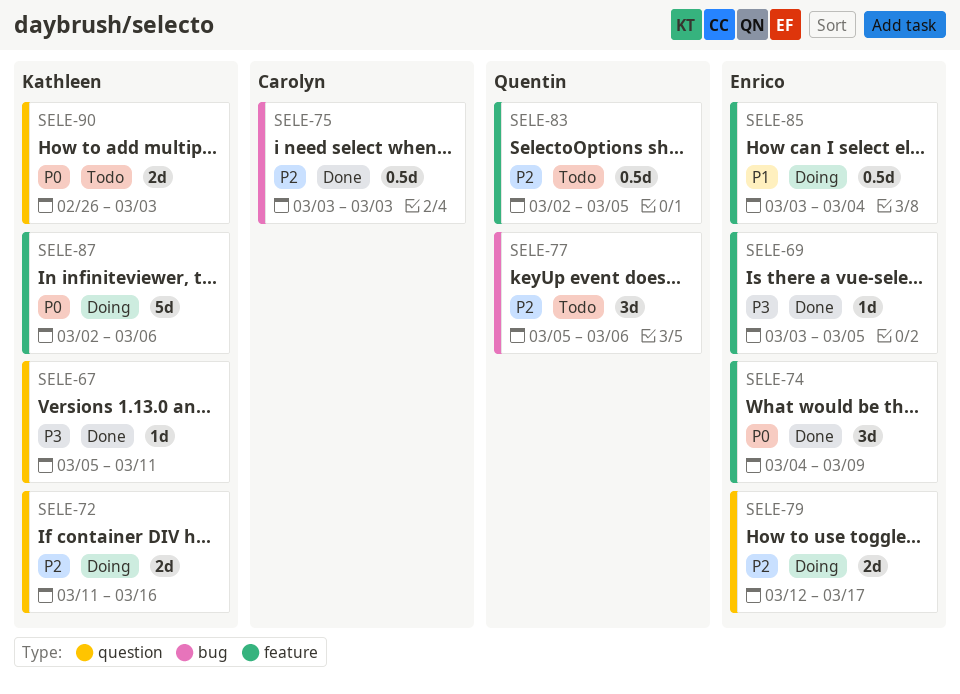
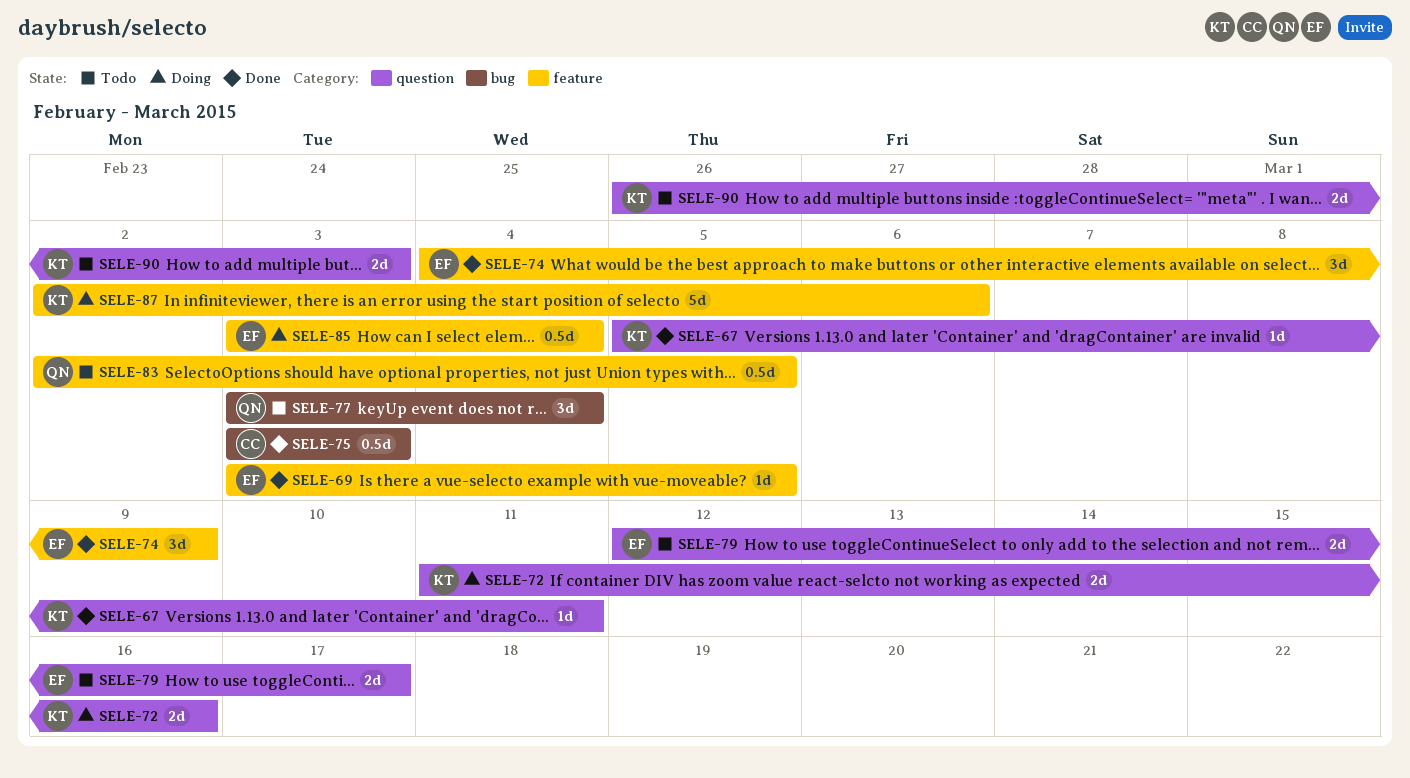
SELE-77, start: Mar 5 -> Mar 3
SELE-77, due: Mar 6 -> Mar 4
SELE-79, status: Doing -> Todo

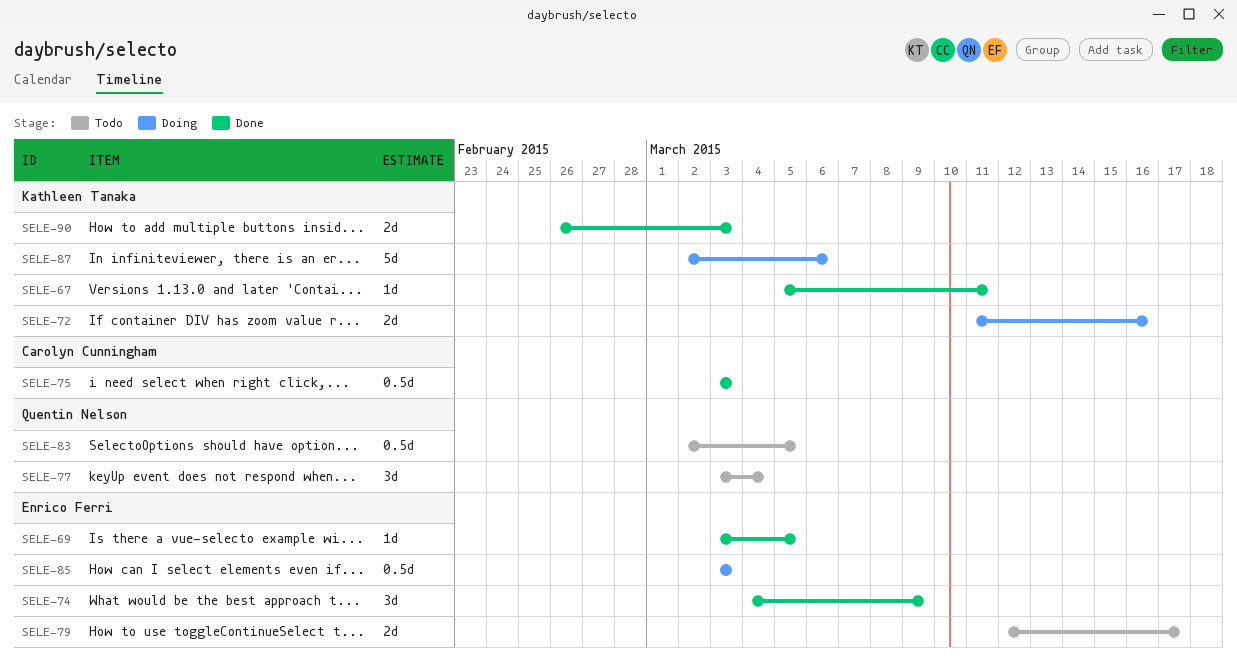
SELE-85, due: Mar 4 -> Mar 3
SELE-90, status: Todo -> Done

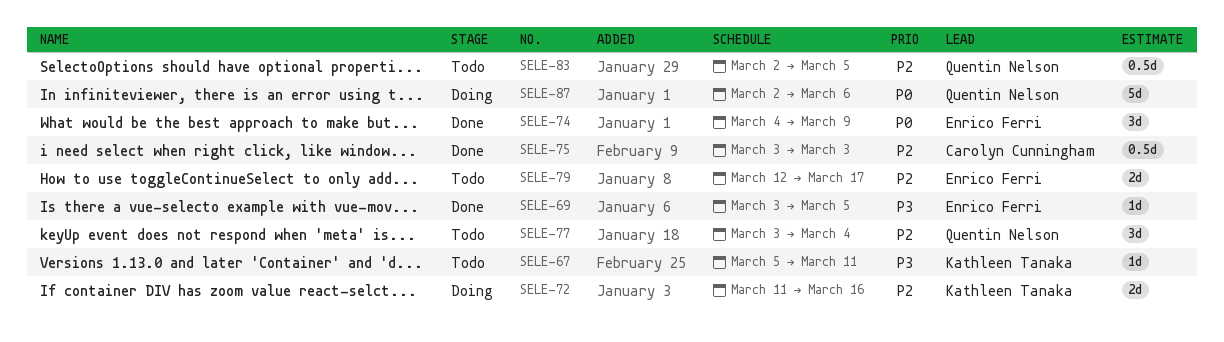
SELE-67, status: Done -> Todo
SELE-85: present -> none
SELE-87, owner: Kathleen Tanaka -> Quentin Nelson
SELE-90: present -> none

